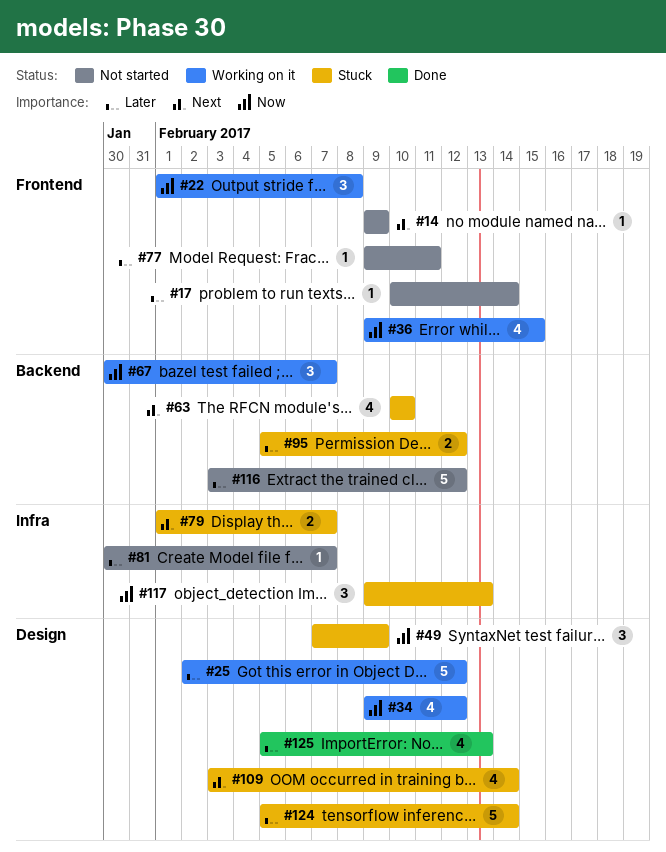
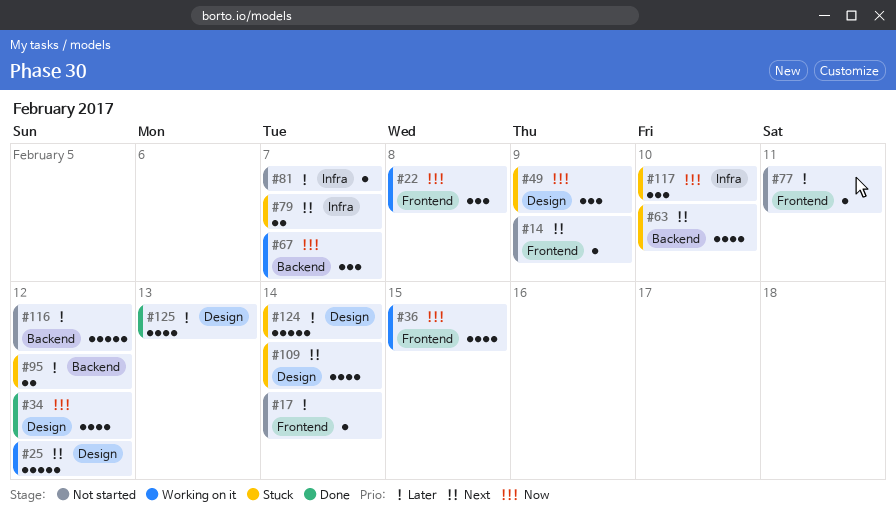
#25, priority: Later -> Next
#34, status: Working on it -> Done
#117, due: Feb 13 -> Feb 10

